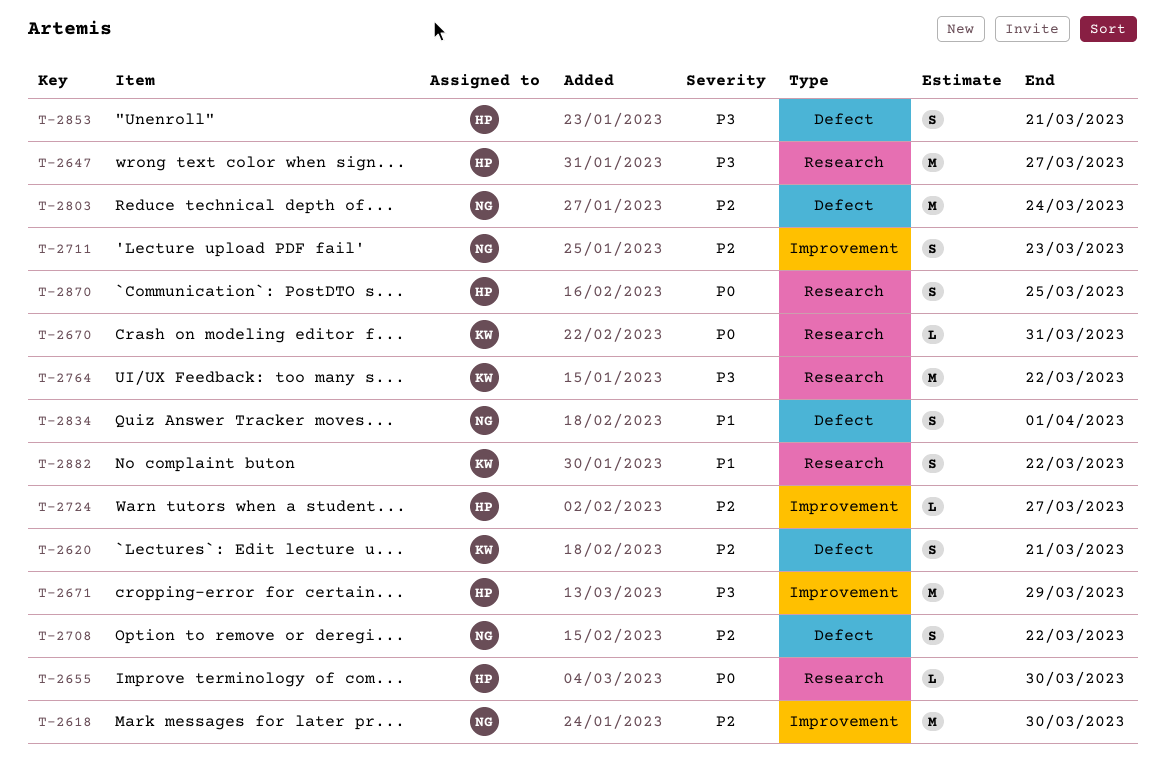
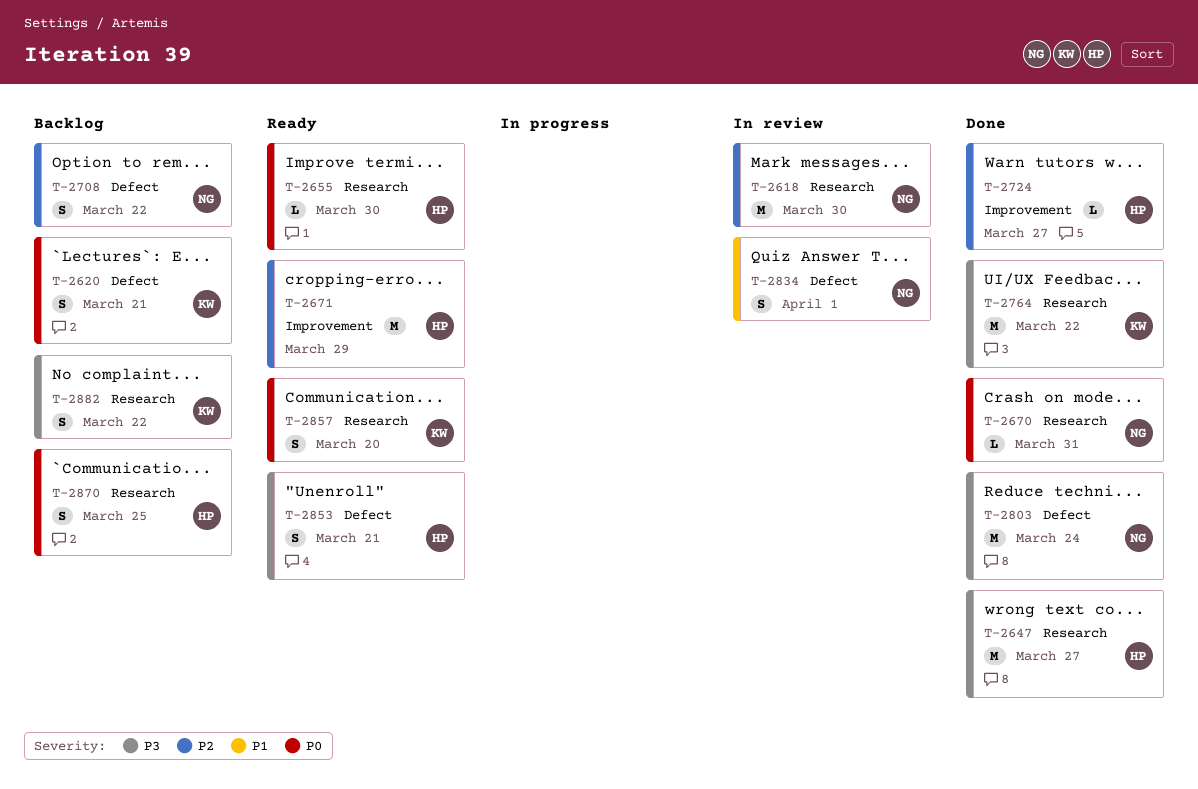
T-2618, label: Improvement -> Research
T-2620, priority: P2 -> P0
T-2670, owner: KW -> NG
T-2671, priority: P3 -> P2
T-2711: present -> none
T-2803, priority: P2 -> P3
T-2857: none -> present
T-2882, priority: P1 -> P3

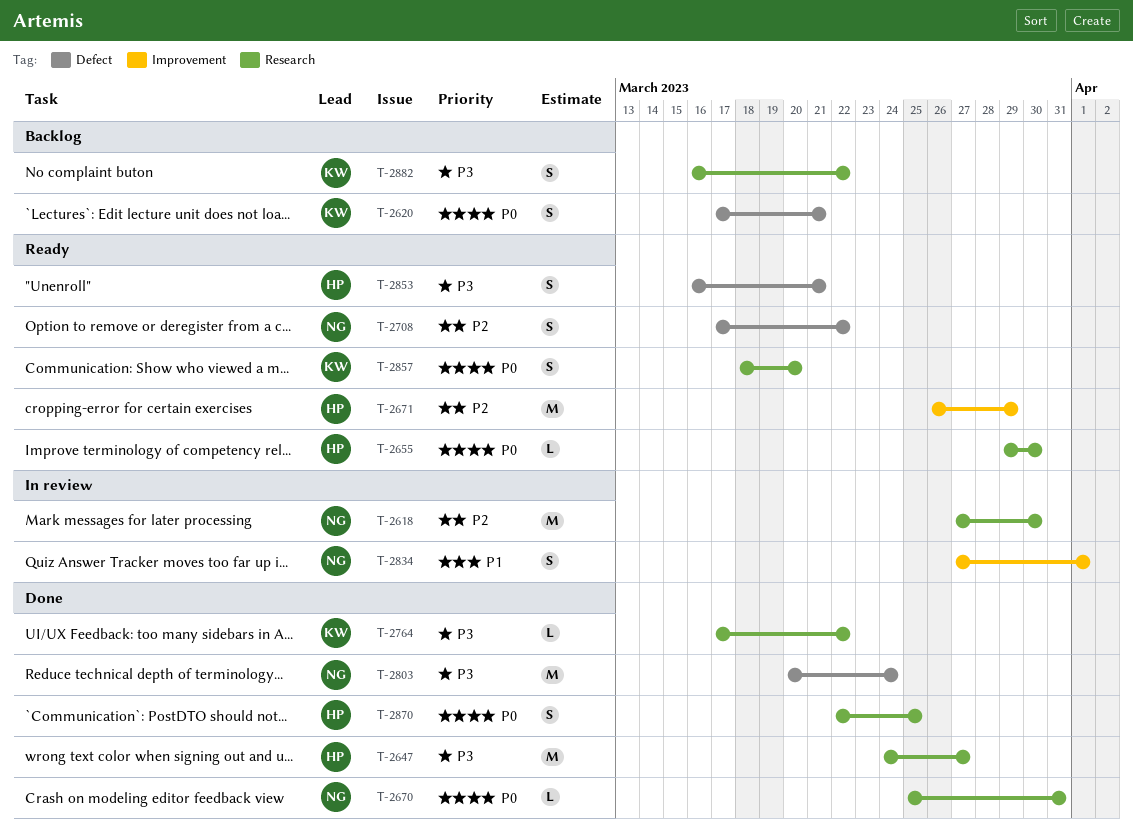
T-2708, status: Backlog -> Ready
T-2724: present -> none
T-2764, estimate: M -> L
T-2834, label: Defect -> Improvement
T-2870, status: Backlog -> Done

